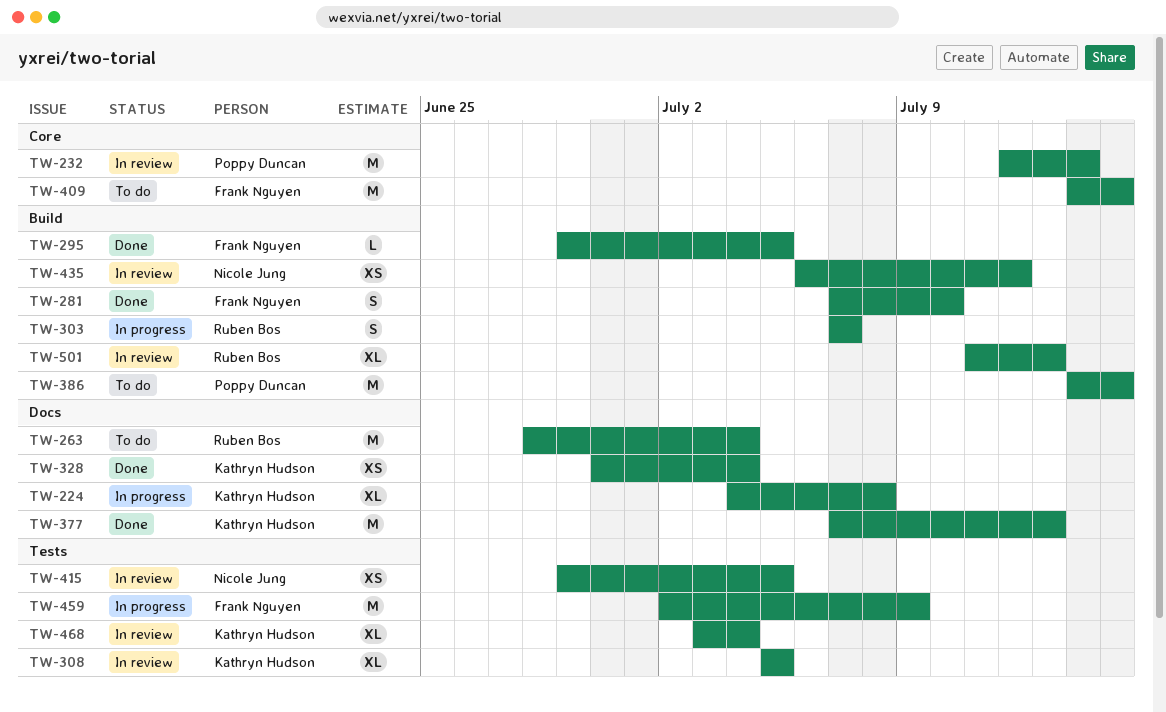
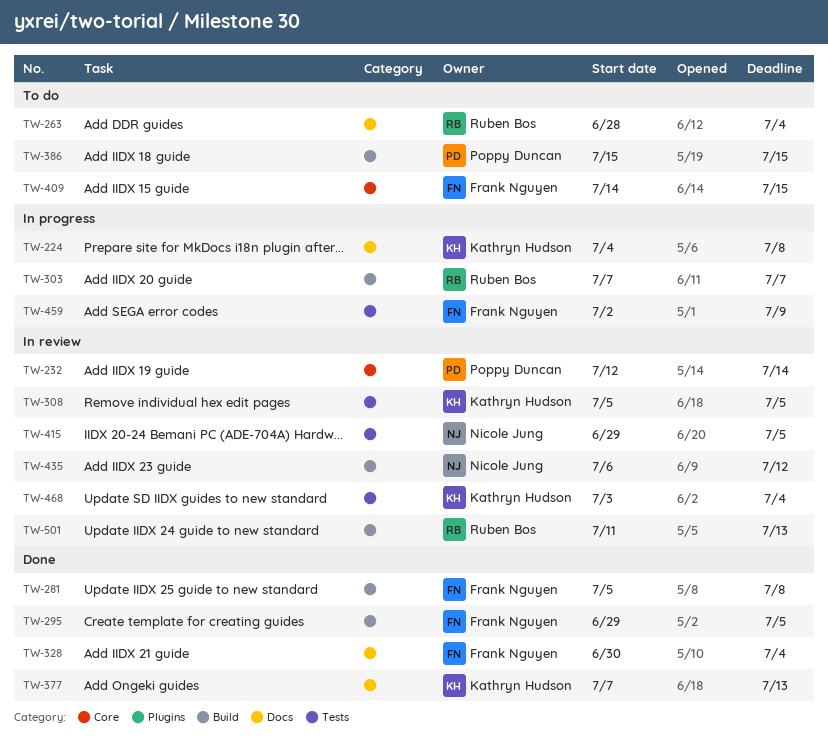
TW-281, start: Jul 7 -> Jul 5
TW-281, due: Jul 10 -> Jul 8
TW-328, owner: Kathryn Hudson -> Frank Nguyen
TW-386, start: Jul 14 -> Jul 15

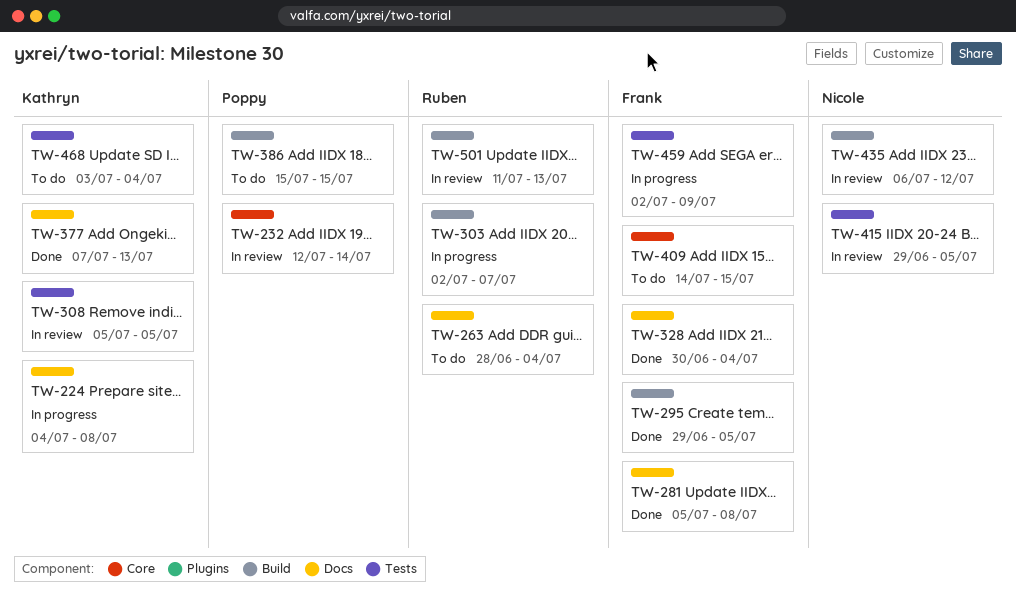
TW-281, label: Build -> Docs
TW-303, start: Jul 7 -> Jul 2
TW-468, status: In review -> To do

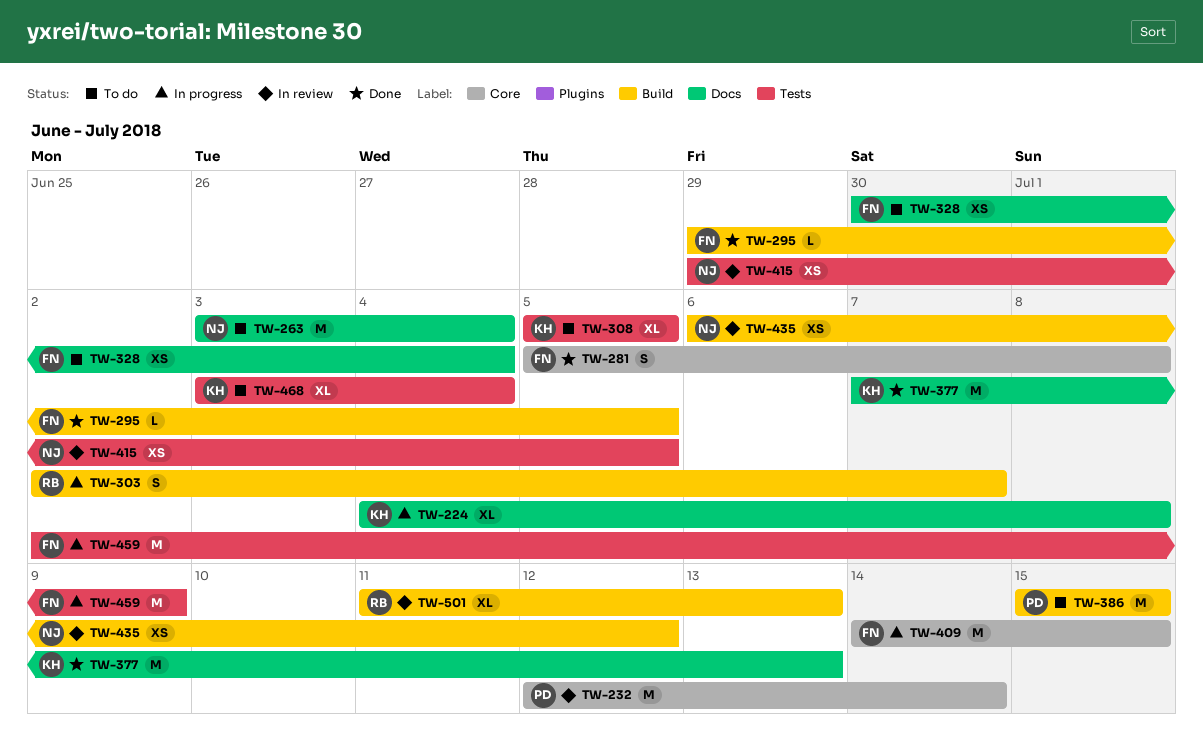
TW-263, owner: Ruben -> Nicole
TW-263, start: Jun 28 -> Jul 3
TW-281, label: Docs -> Core
TW-308, status: In review -> To do
TW-328, status: Done -> To do
TW-409, status: To do -> In progress

